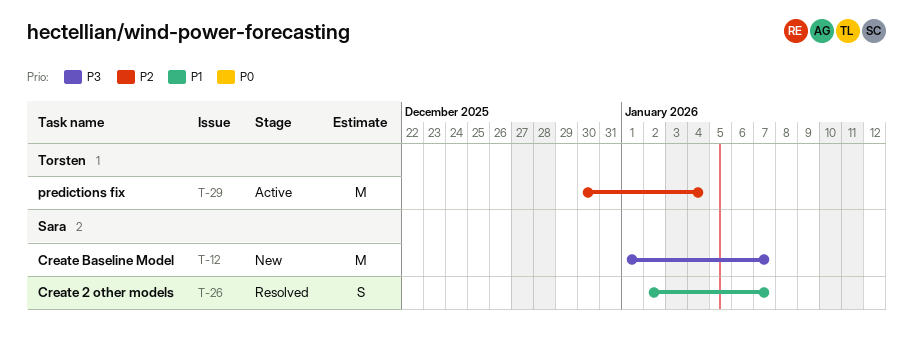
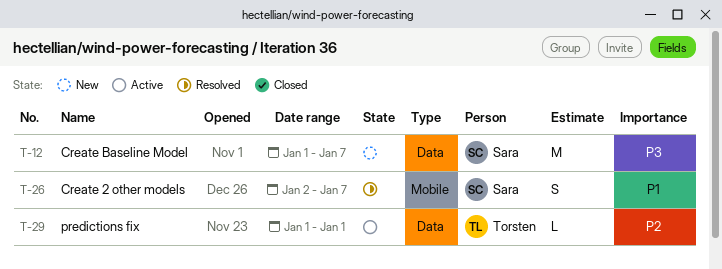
T-29, estimate: M -> L
T-29, start: Dec 30 -> Jan 1
T-29, due: Jan 4 -> Jan 1

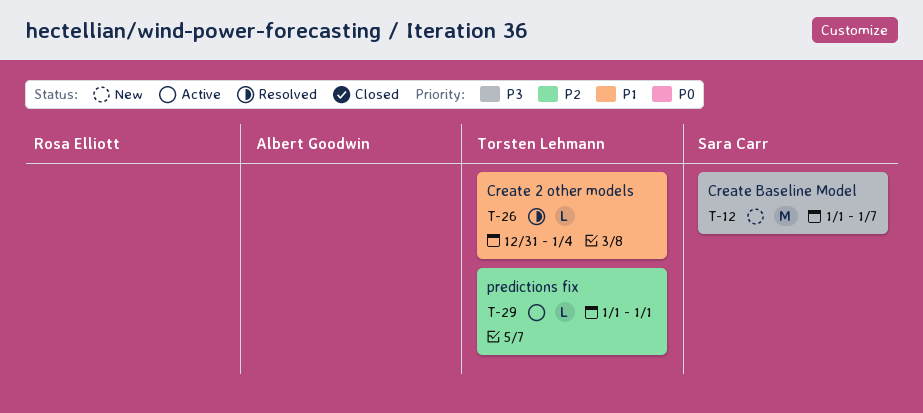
T-26, owner: Sara Carr -> Torsten Lehmann
T-26, estimate: S -> L
T-26, start: Jan 2 -> Dec 31
T-26, due: Jan 7 -> Jan 4

